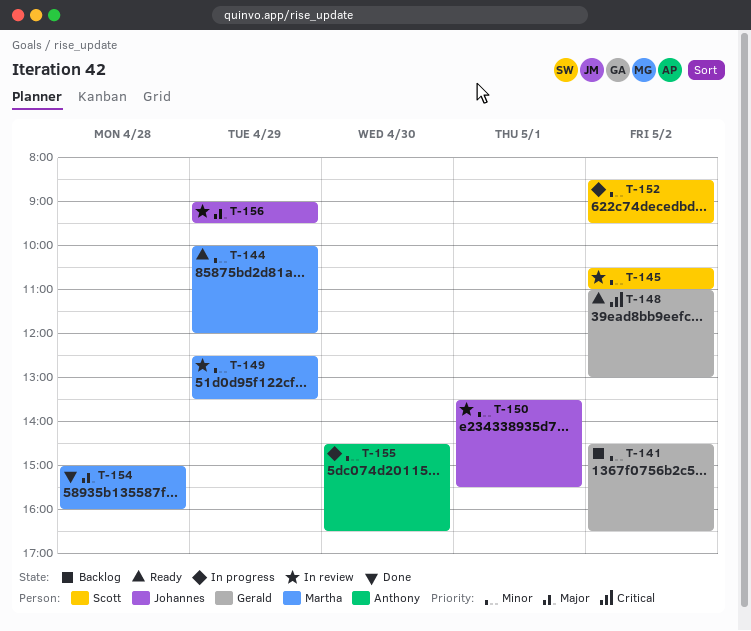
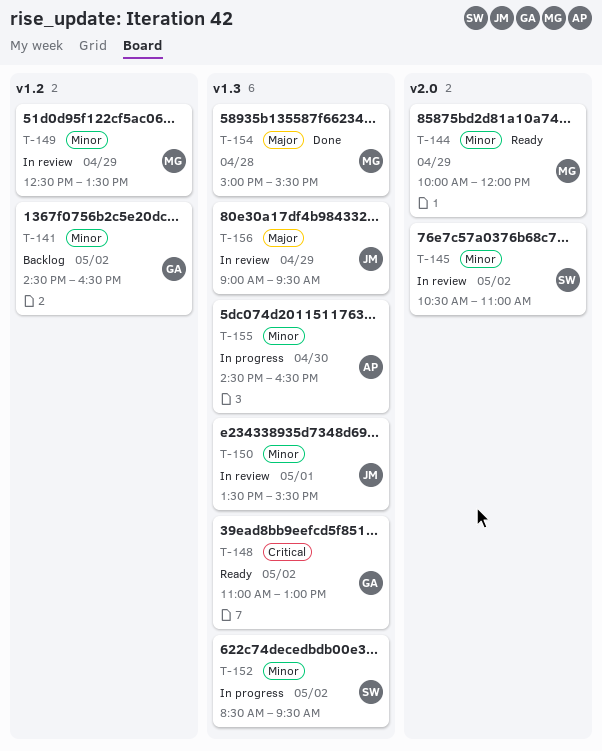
T-154, ends: 16:00 -> 15:30

